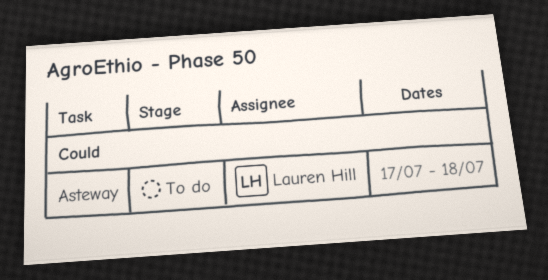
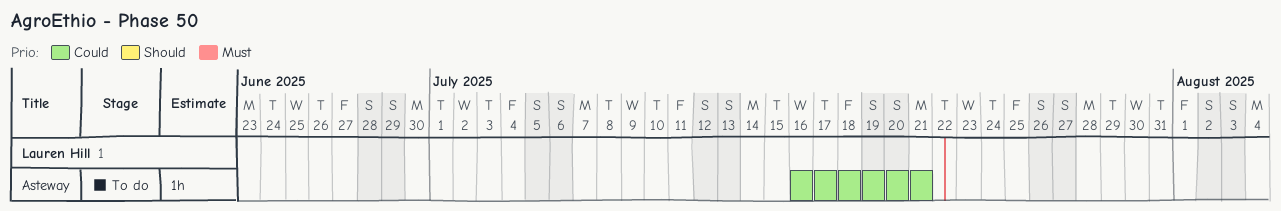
Asteway, start: Jul 17 -> Jul 16
Asteway, due: Jul 18 -> Jul 21

